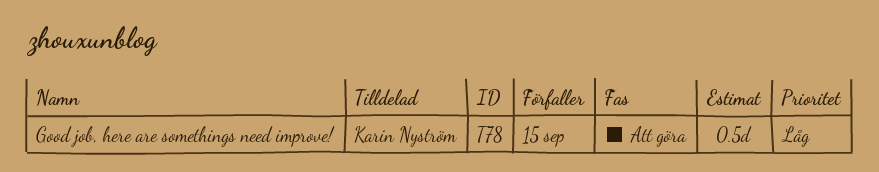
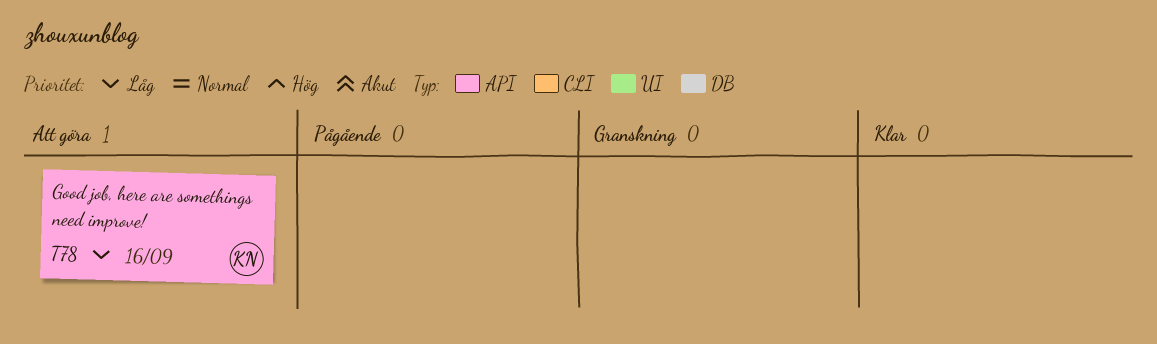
T78, due: Sep 15 -> Sep 16

